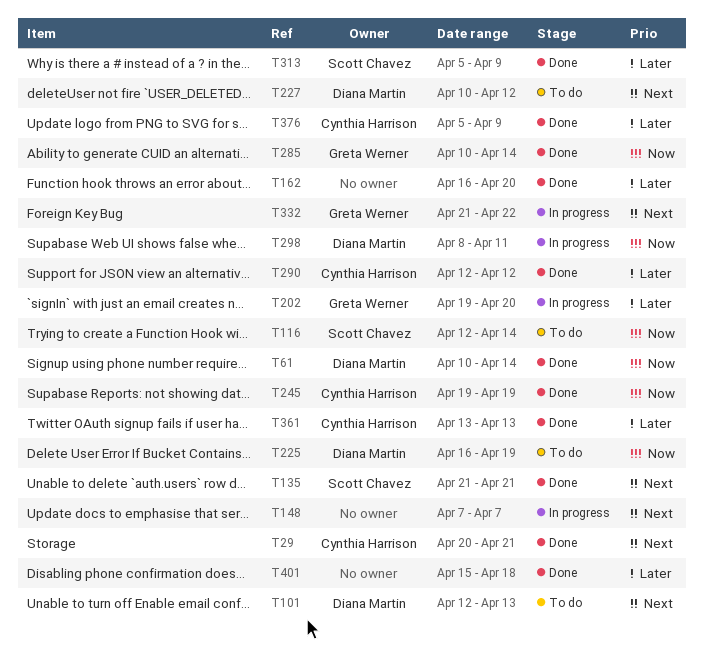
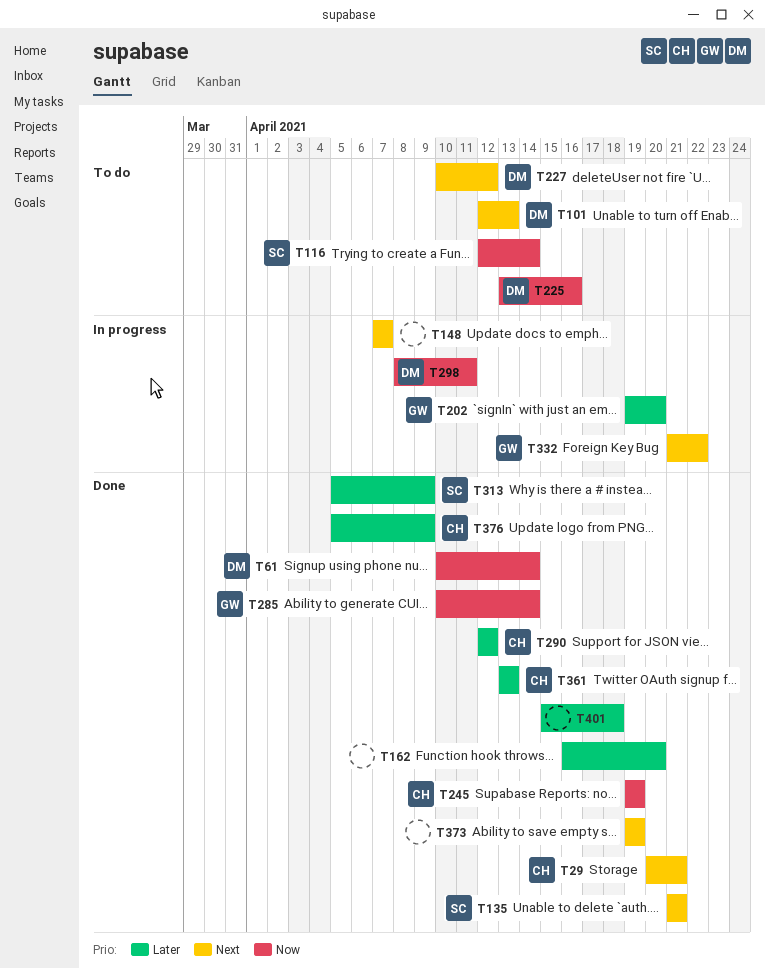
T225, start: Apr 16 -> Apr 13
T225, due: Apr 19 -> Apr 16
T373: none -> present

